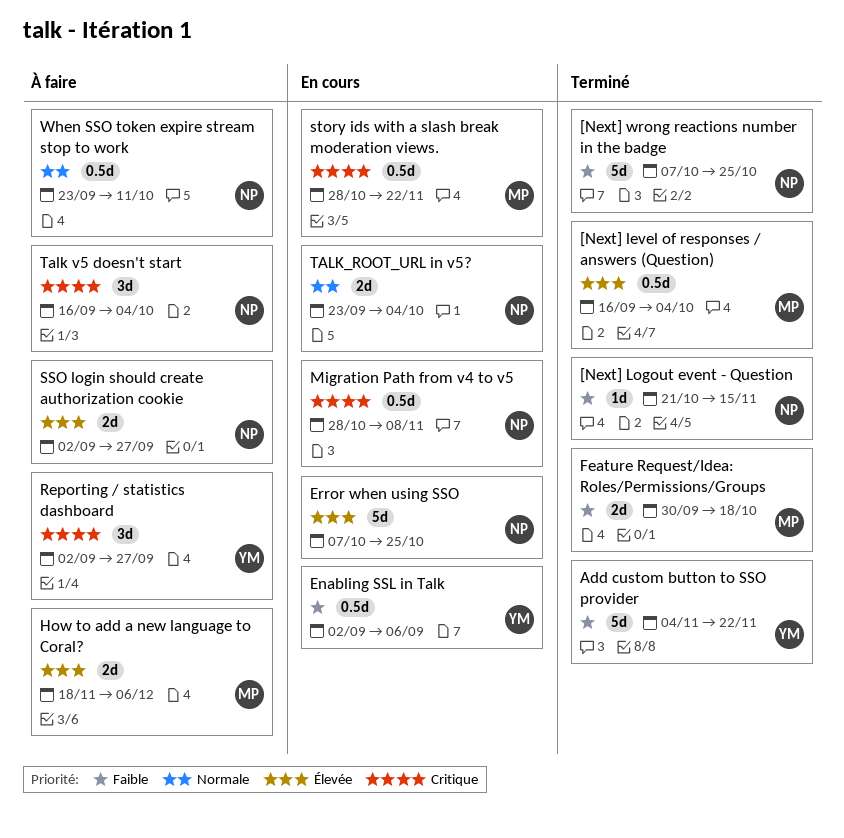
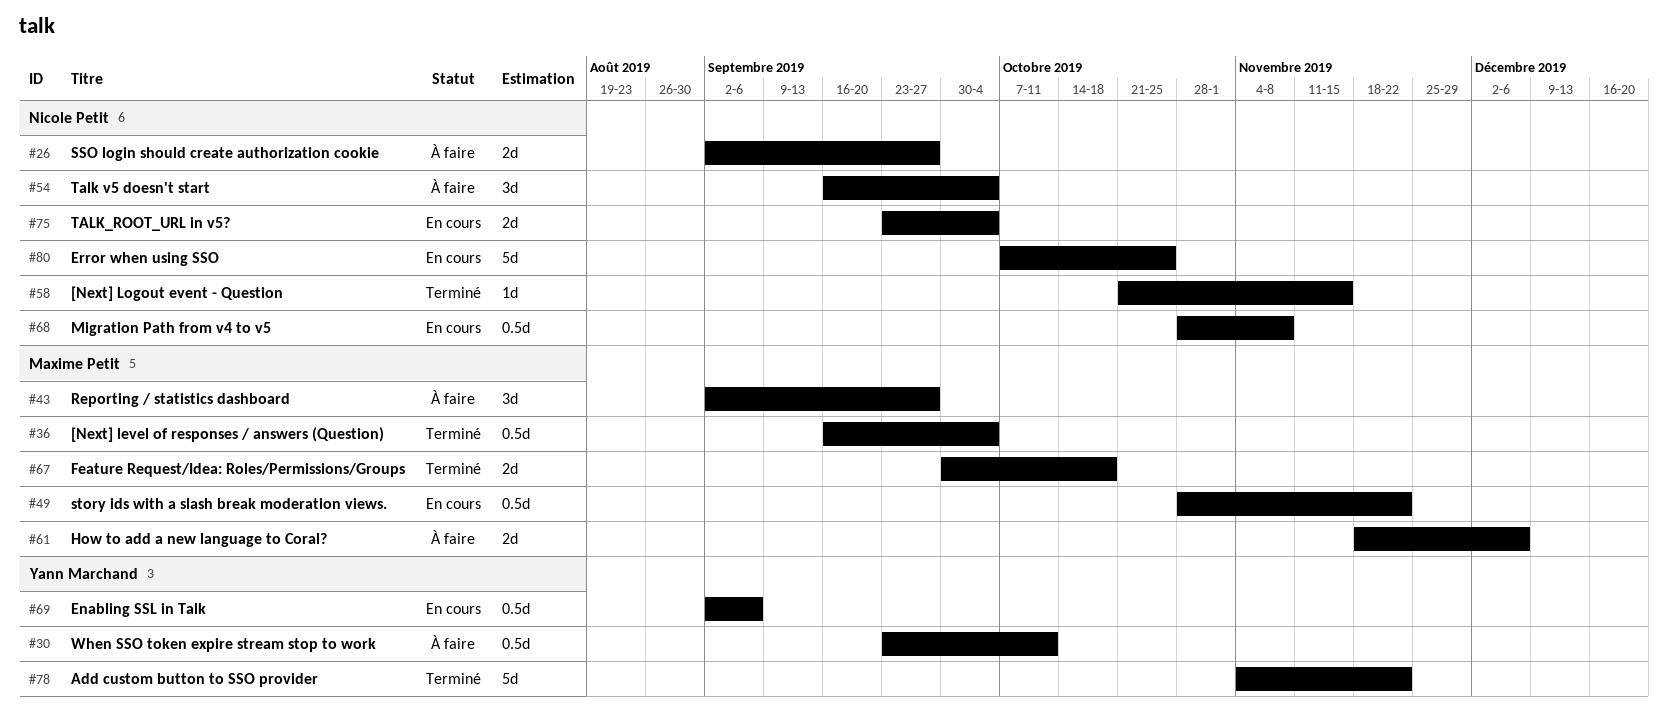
[Next] wrong reactions number in the badge: present -> none
Reporting / statistics dashboard, owner: Yann Marchand -> Maxime Petit
When SSO token expire stream stop to work, owner: Nicole Petit -> Yann Marchand

